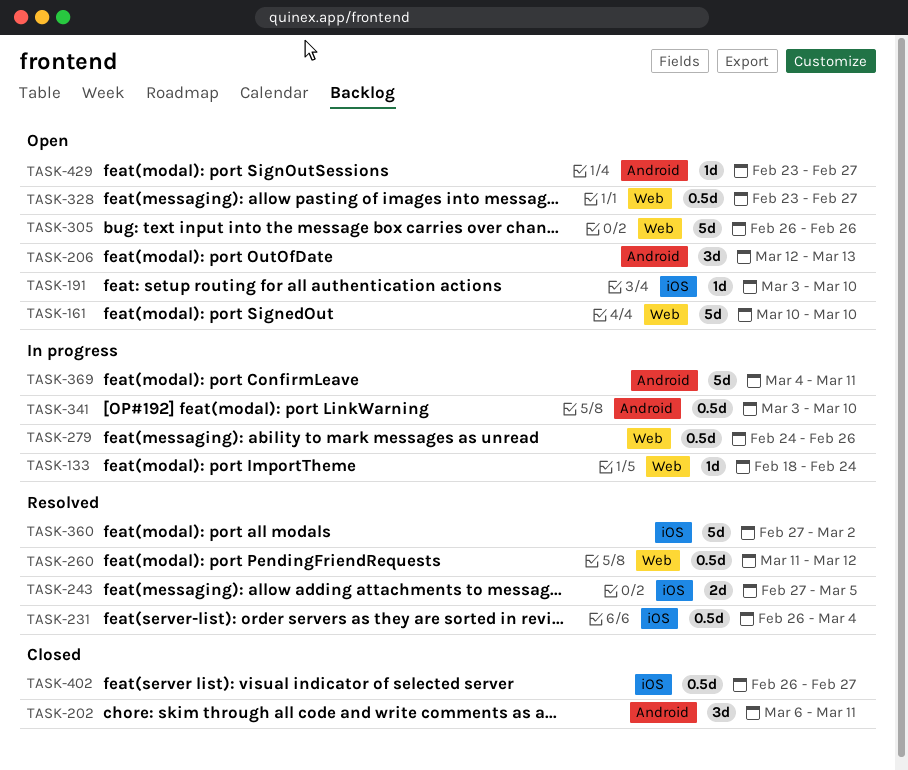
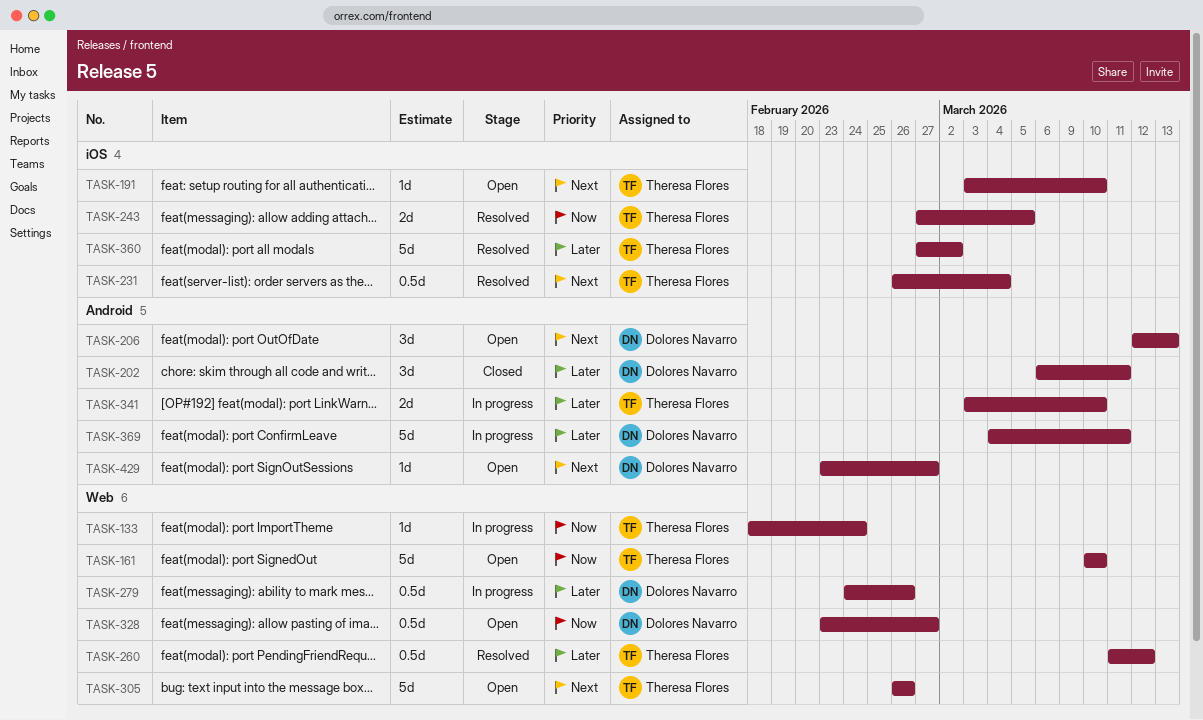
TASK-341, estimate: 0.5d -> 2d
TASK-402: present -> none

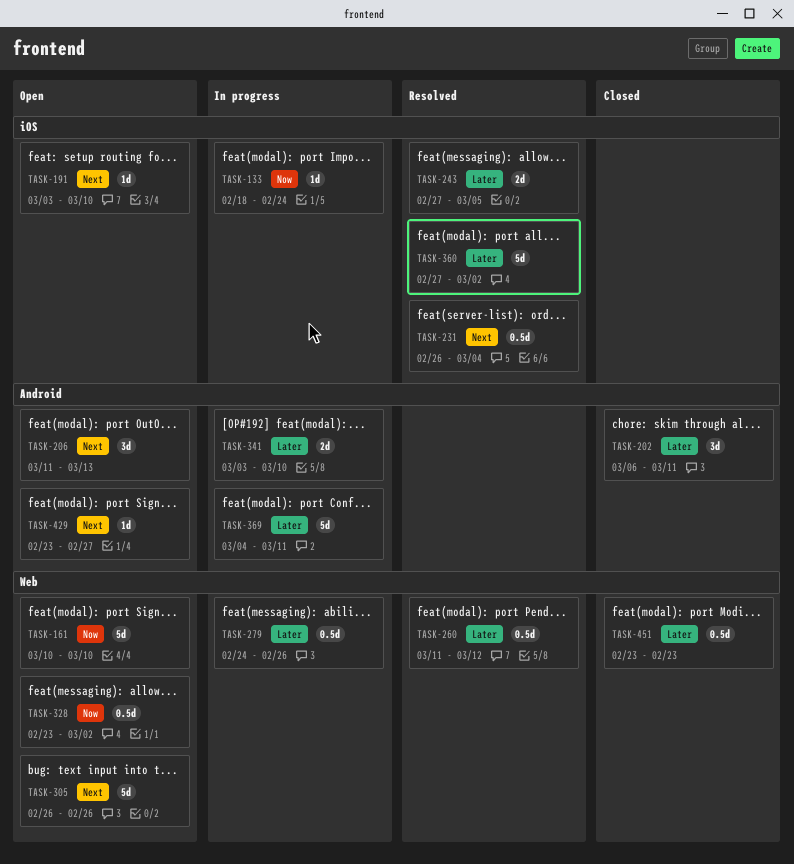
TASK-133, label: Web -> iOS
TASK-206, start: Mar 12 -> Mar 11
TASK-243, priority: Now -> Later
TASK-328, due: Feb 27 -> Mar 2
TASK-451: none -> present

